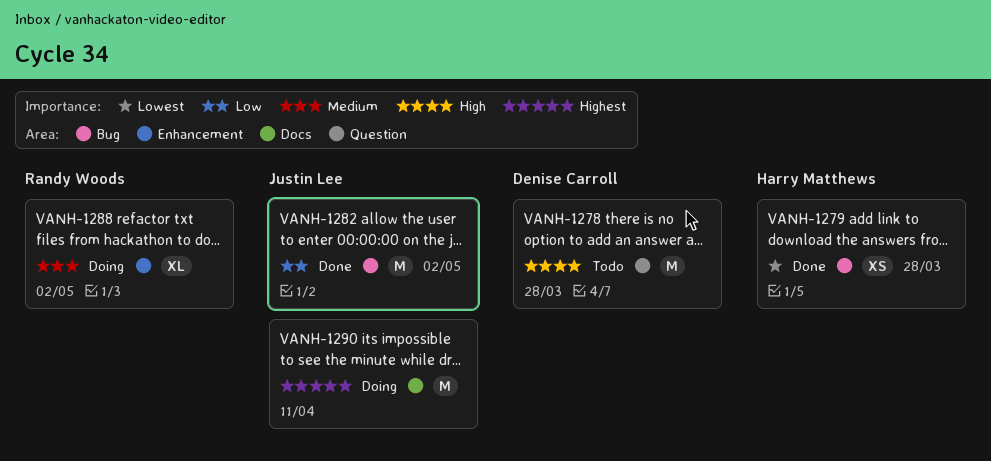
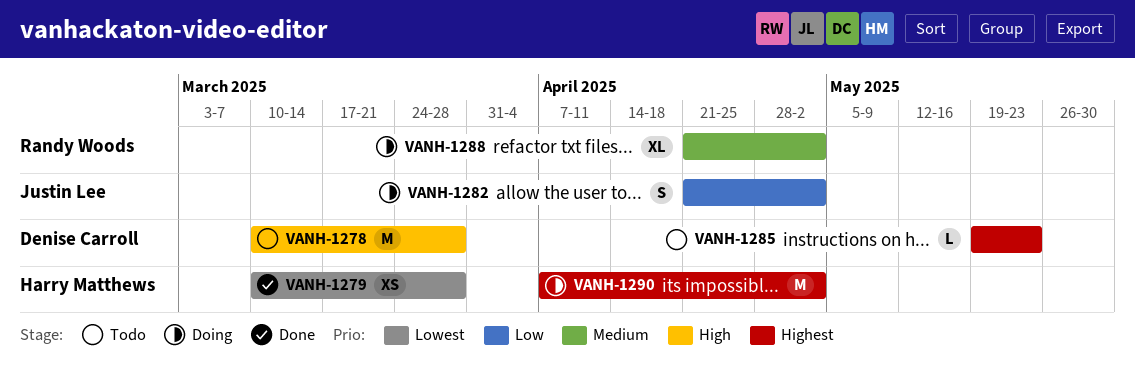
VANH-1282, status: Done -> Doing
VANH-1282, estimate: M -> S
VANH-1285: none -> present
VANH-1290, owner: Justin Lee -> Harry Matthews
VANH-1290, due: Apr 11 -> May 2

